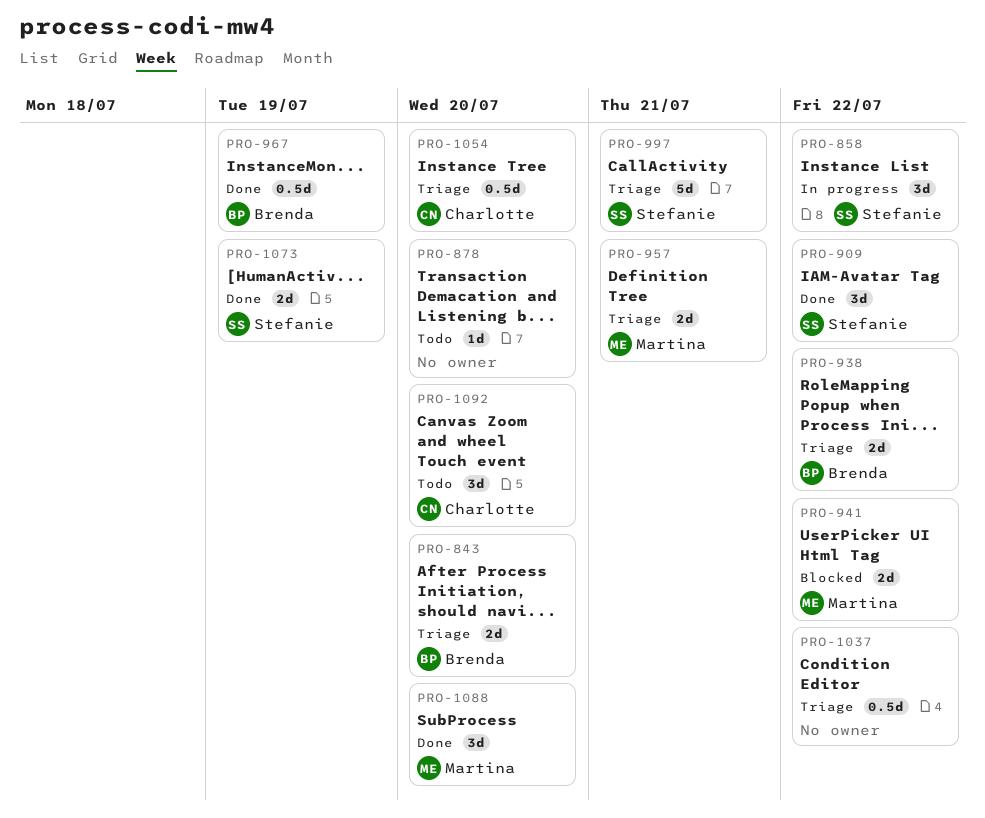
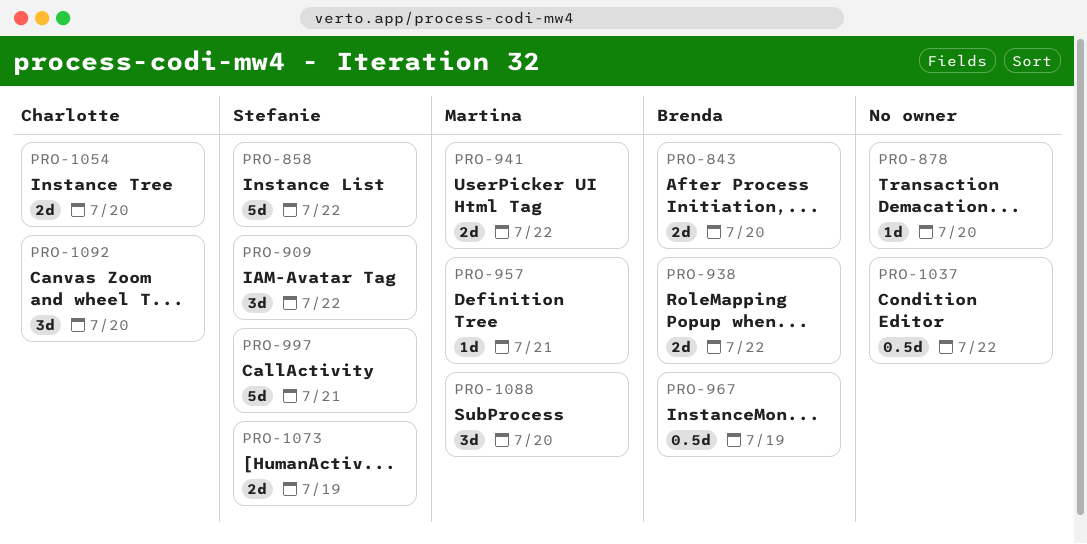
PRO-858, estimate: 3d -> 5d
PRO-957, estimate: 2d -> 1d
PRO-1054, estimate: 0.5d -> 2d

